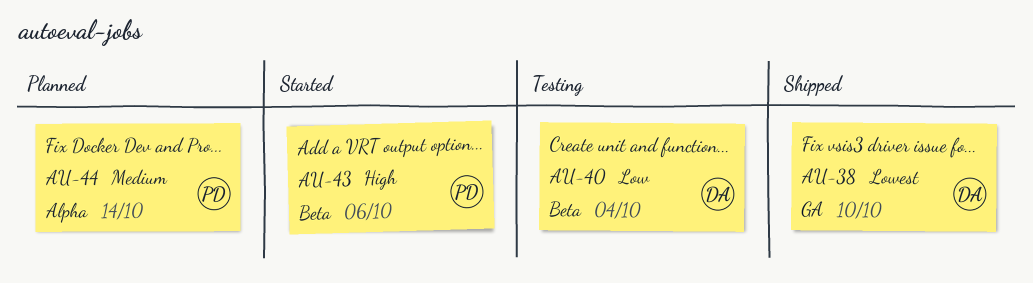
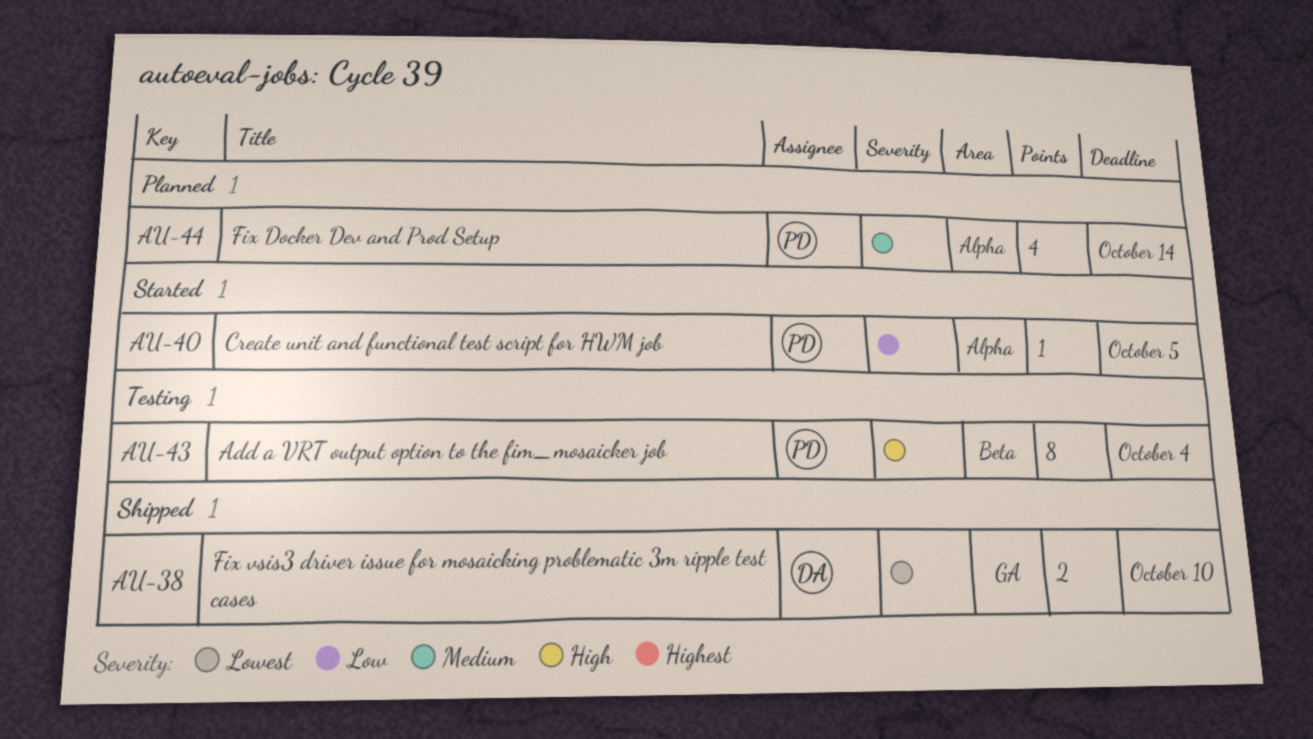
AU-40, status: Testing -> Started
AU-40, owner: DA -> PD
AU-40, label: Beta -> Alpha
AU-40, due: Oct 4 -> Oct 5
AU-43, status: Started -> Testing
AU-43, due: Oct 6 -> Oct 4

